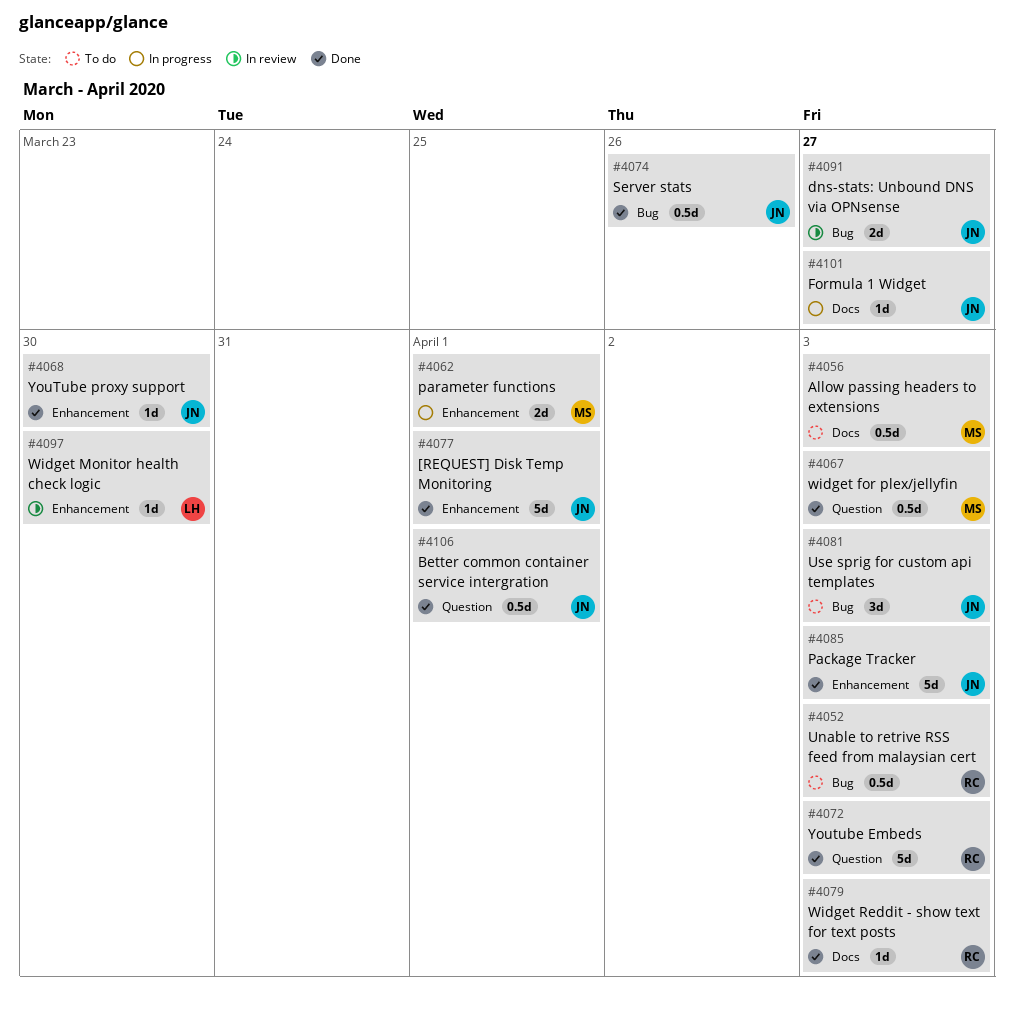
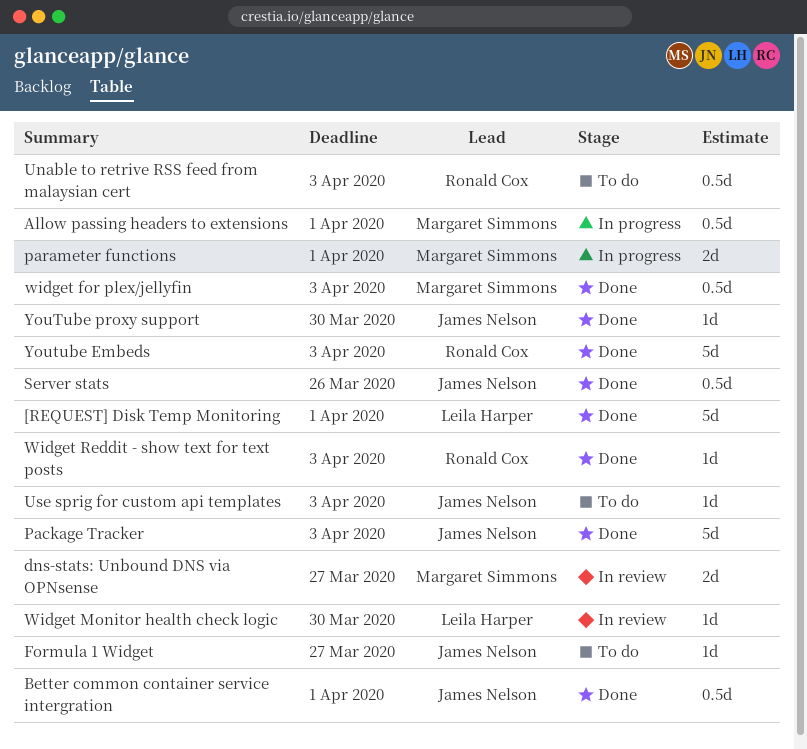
[REQUEST] Disk Temp Monitoring, owner: James Nelson -> Leila Harper
Allow passing headers to extensions, status: To do -> In progress
Allow passing headers to extensions, due: Apr 3 -> Apr 1
dns-stats: Unbound DNS via OPNsense, owner: James Nelson -> Margaret Simmons
Formula 1 Widget, status: In progress -> To do
Use sprig for custom api templates, estimate: 3d -> 1d

